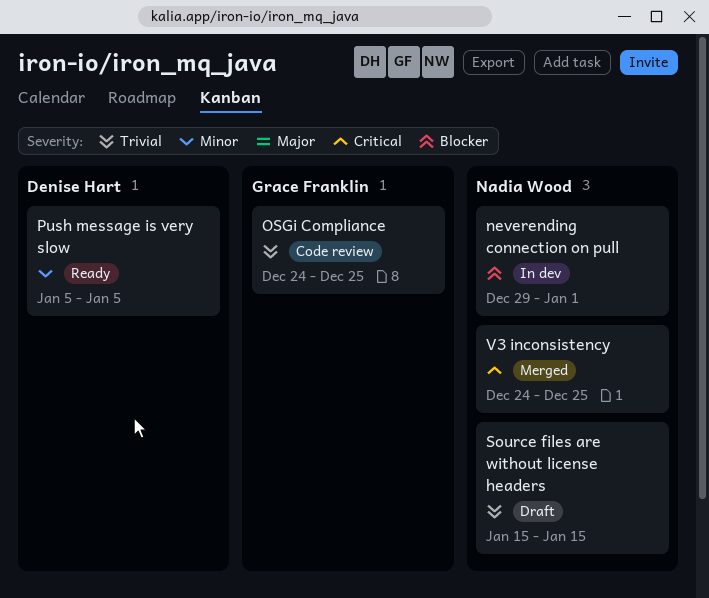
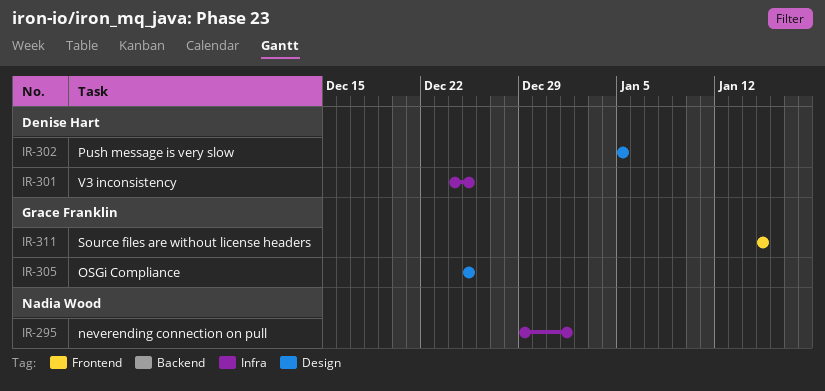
OSGi Compliance, start: Dec 24 -> Dec 25
Source files are without license headers, owner: Nadia Wood -> Grace Franklin
V3 inconsistency, owner: Nadia Wood -> Denise Hart

